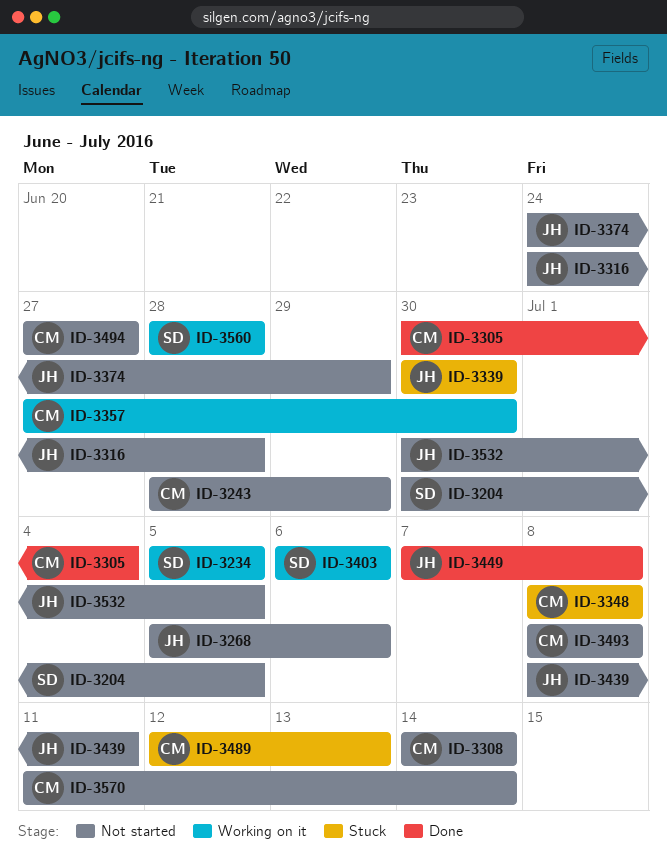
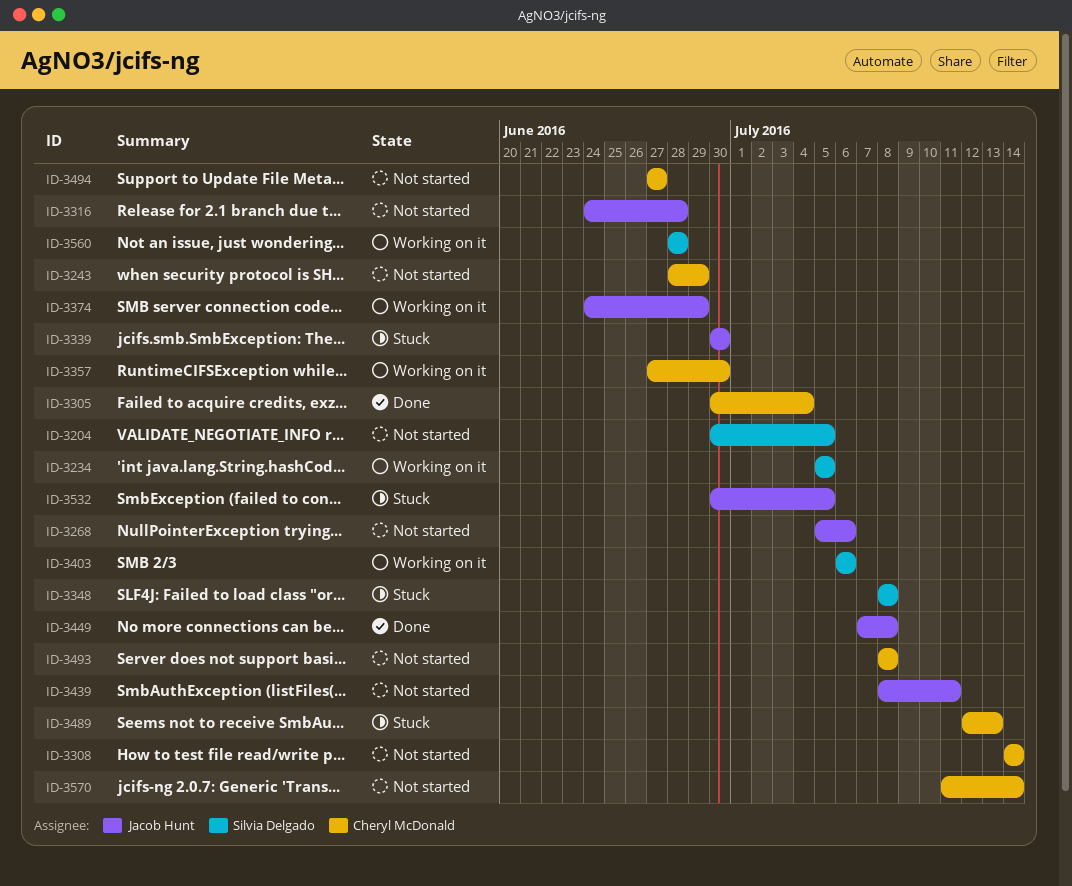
ID-3348, owner: Cheryl McDonald -> Silvia Delgado
ID-3374, status: Not started -> Working on it
ID-3532, status: Not started -> Stuck

